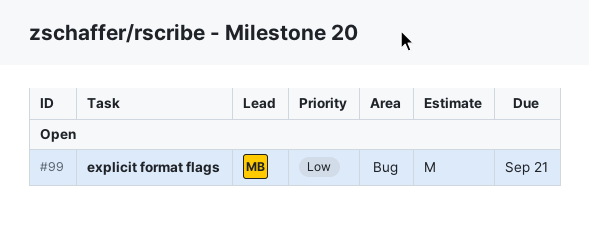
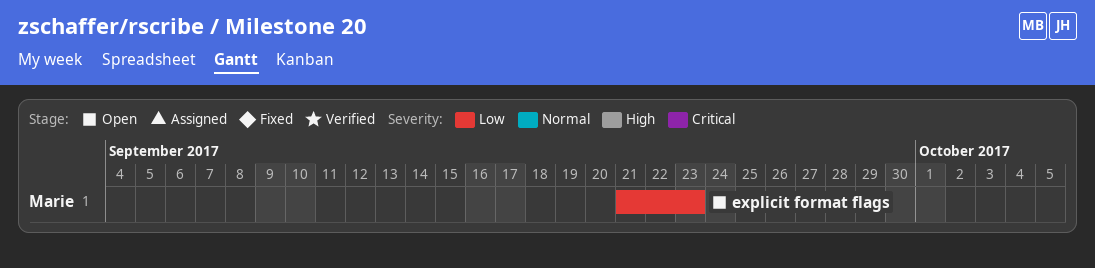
explicit format flags, due: Sep 21 -> Sep 23

